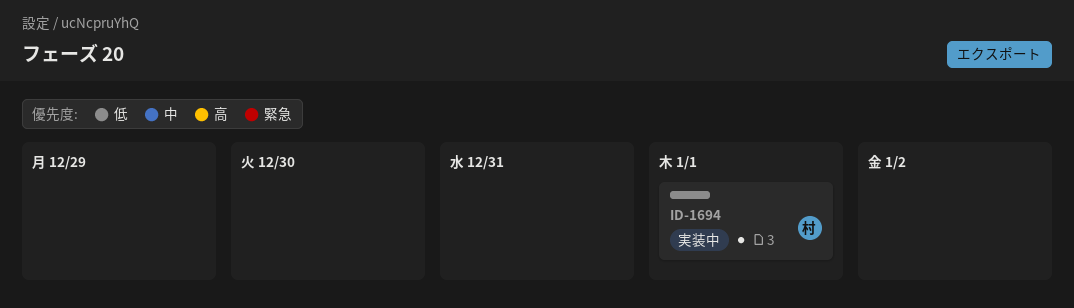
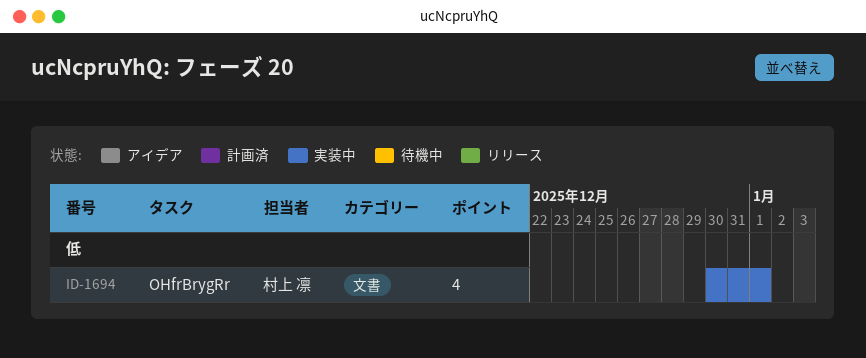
ID-1694, estimate: 1 -> 4

